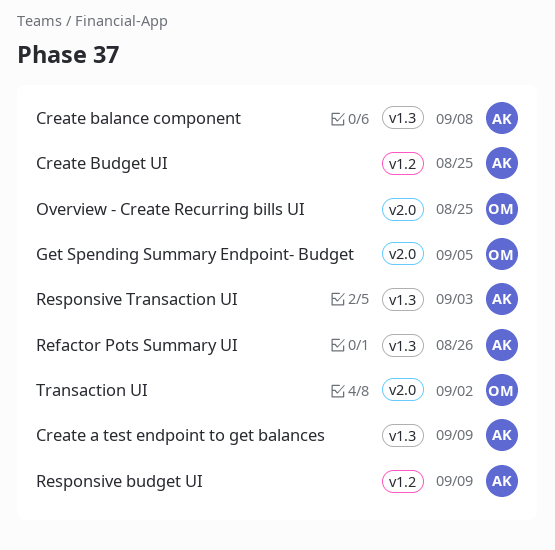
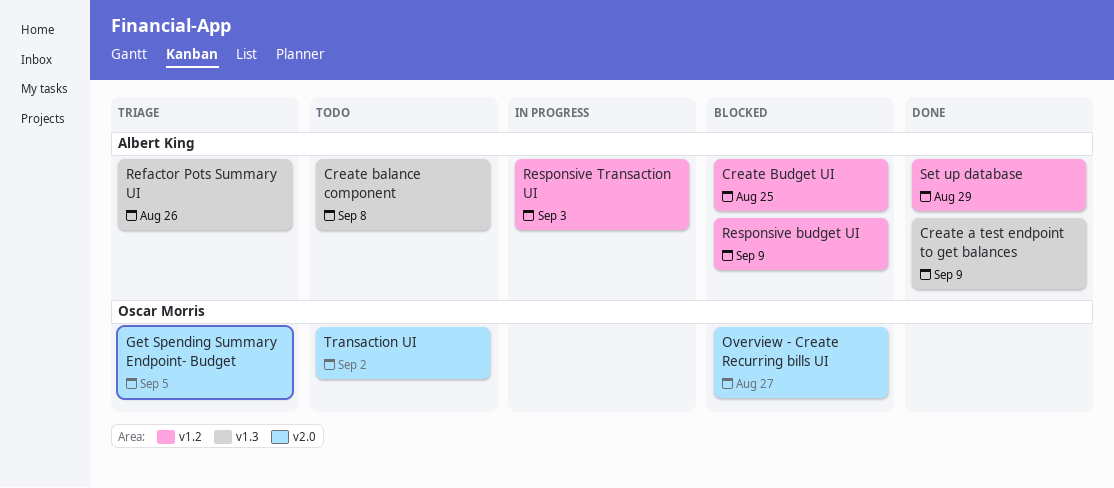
Overview - Create Recurring bills UI, due: Aug 25 -> Aug 27
Responsive Transaction UI, label: v1.3 -> v1.2
Set up database: none -> present

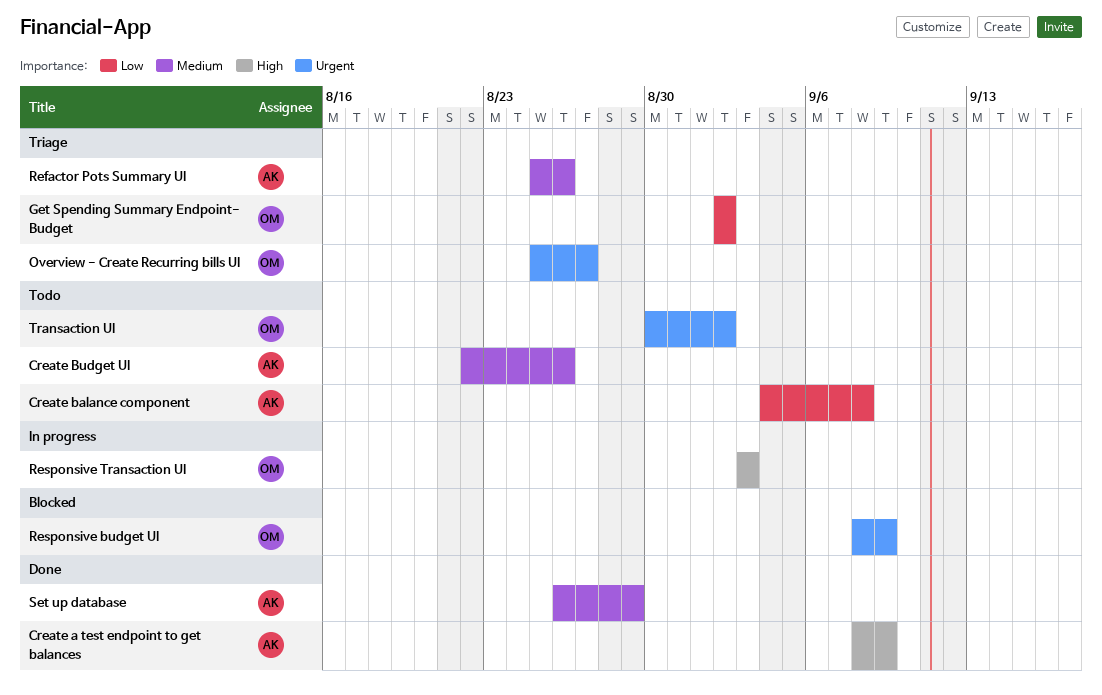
Create Budget UI, status: Blocked -> Todo
Create Budget UI, due: Aug 25 -> Aug 26
Get Spending Summary Endpoint- Budget, due: Sep 5 -> Sep 2
Overview - Create Recurring bills UI, status: Blocked -> Triage
Responsive budget UI, owner: Albert King -> Oscar Morris
Responsive Transaction UI, owner: Albert King -> Oscar Morris

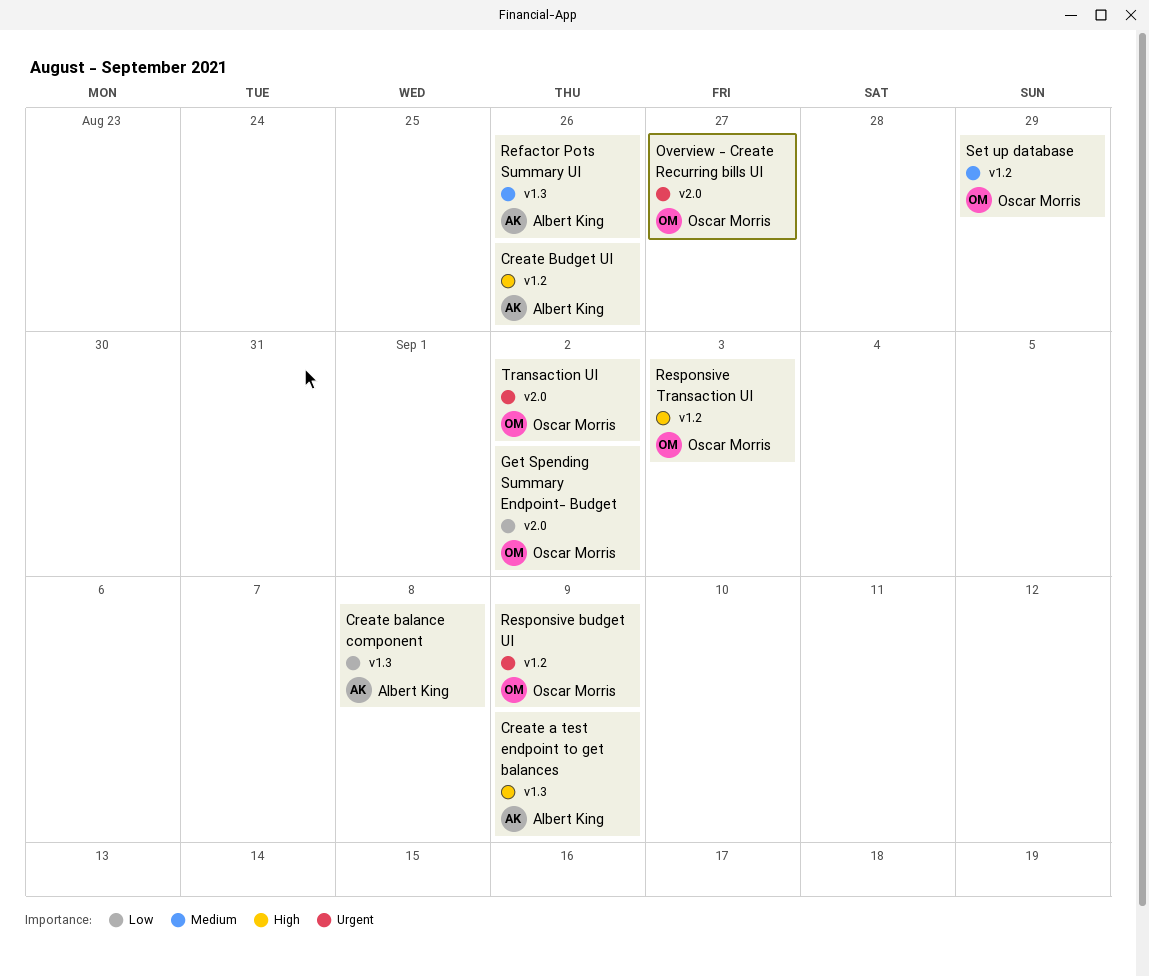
Create Budget UI, priority: Medium -> High
Set up database, owner: Albert King -> Oscar Morris

